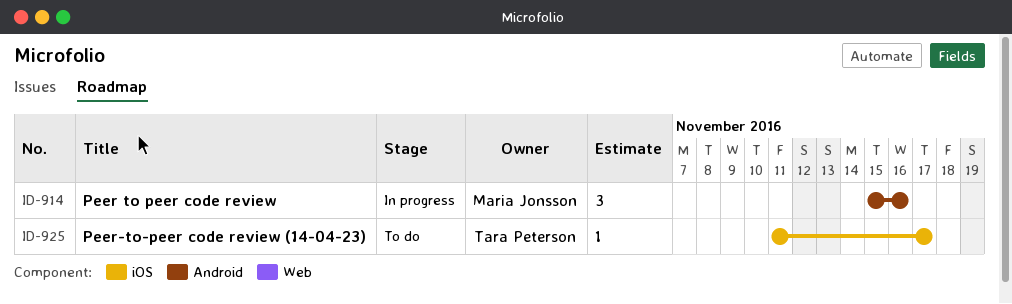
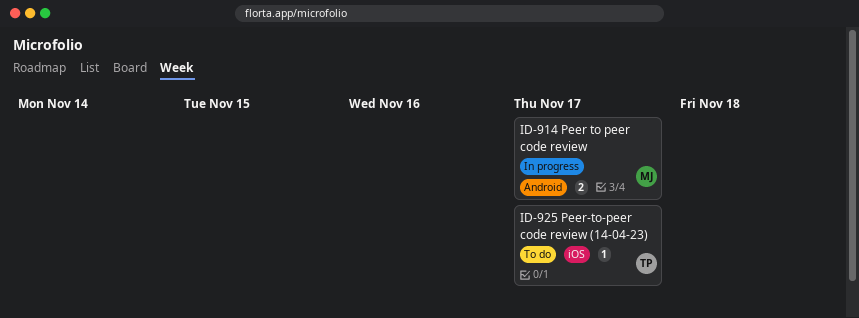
ID-914, estimate: 3 -> 2
ID-914, due: Nov 16 -> Nov 17

